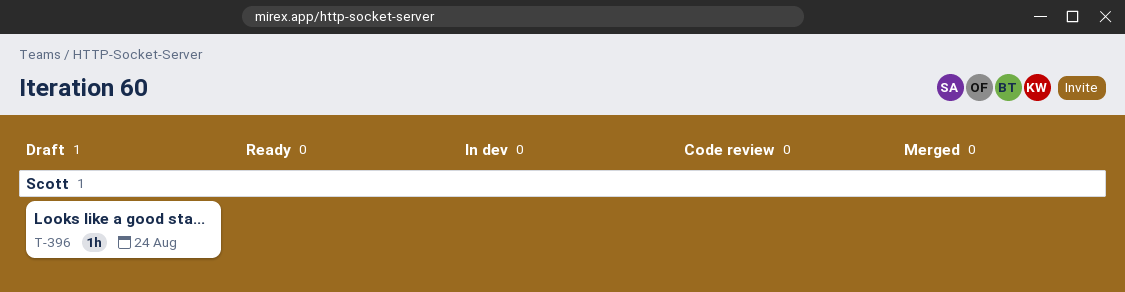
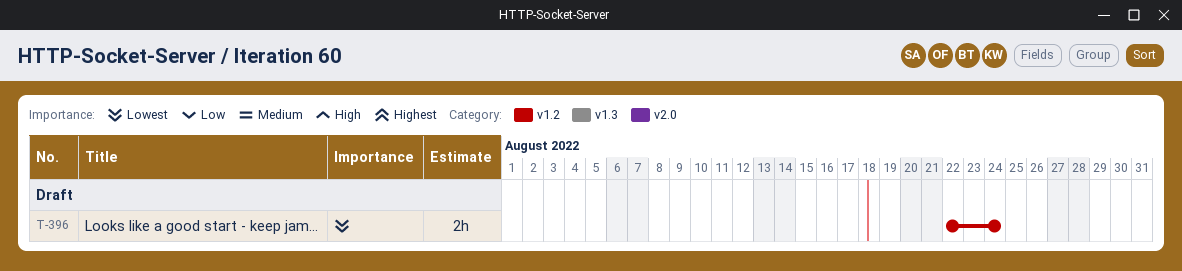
T-396, estimate: 1h -> 2h

